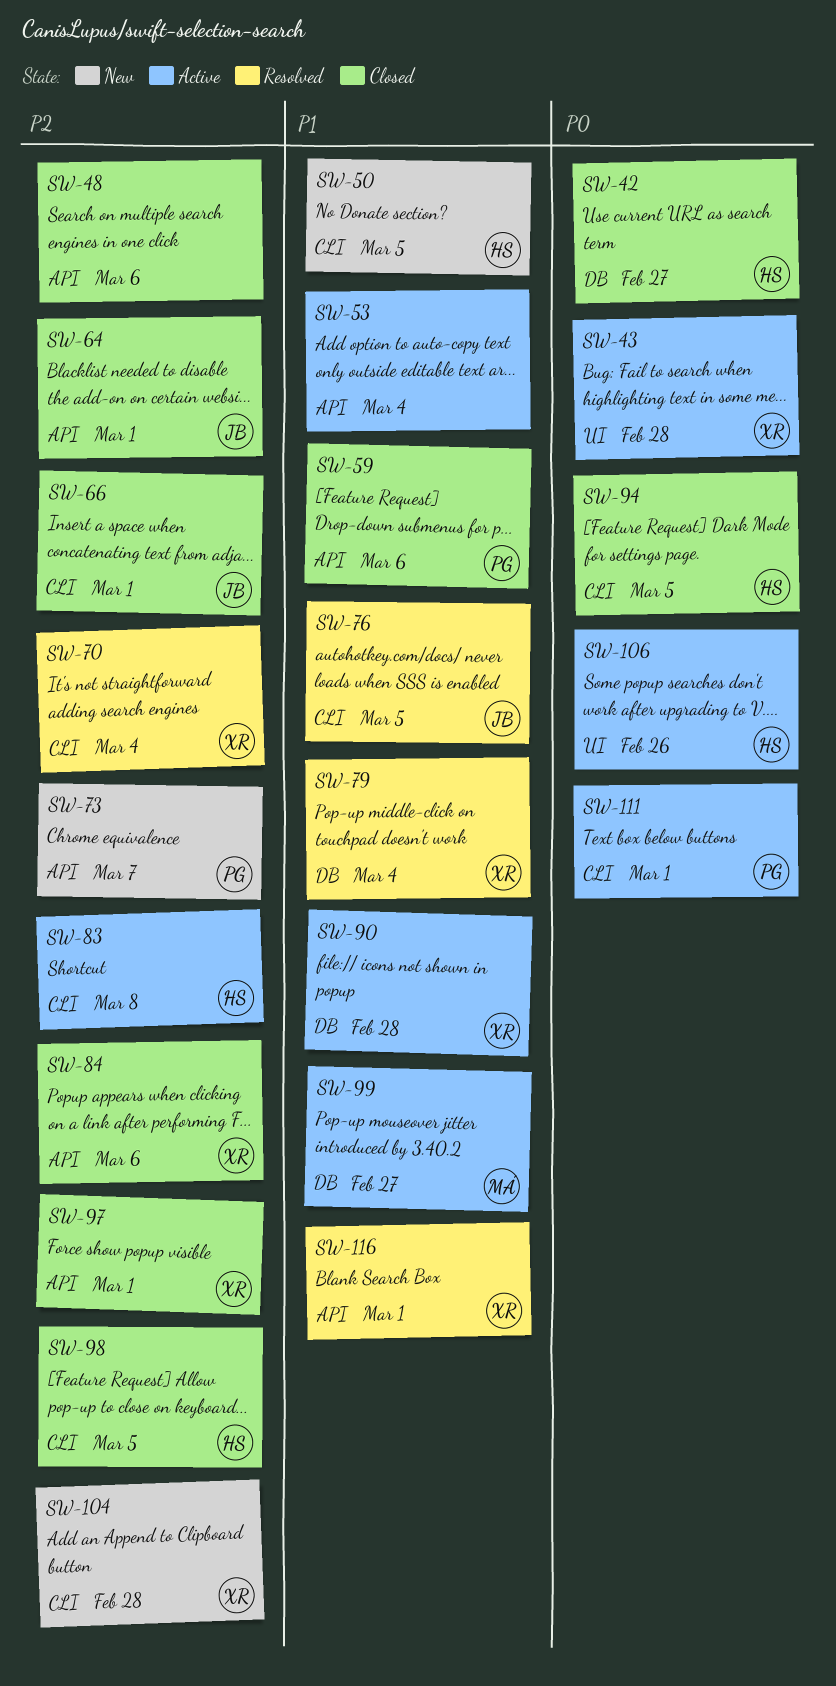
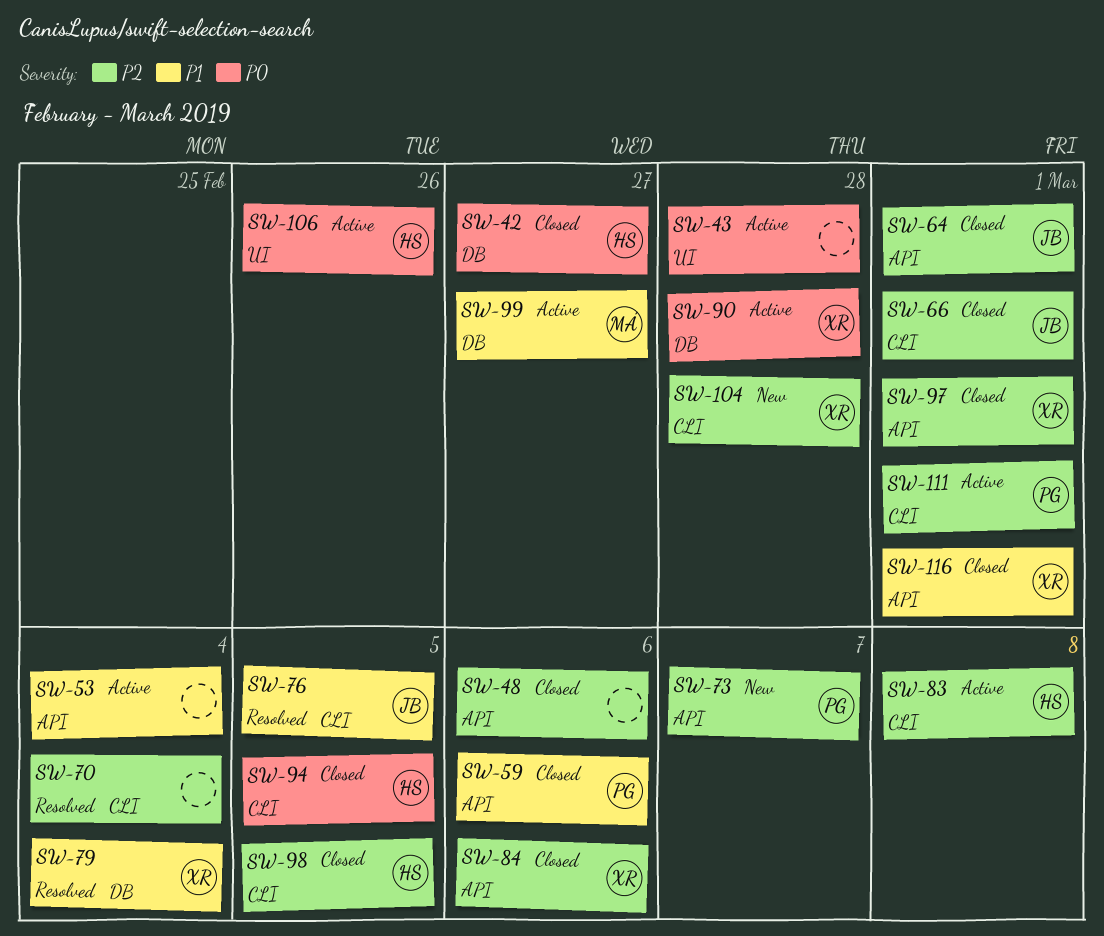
SW-43, owner: XR -> none
SW-50: present -> none
SW-70, owner: XR -> none
SW-90, priority: P1 -> P0
SW-111, priority: P0 -> P2
SW-116, status: Resolved -> Closed

